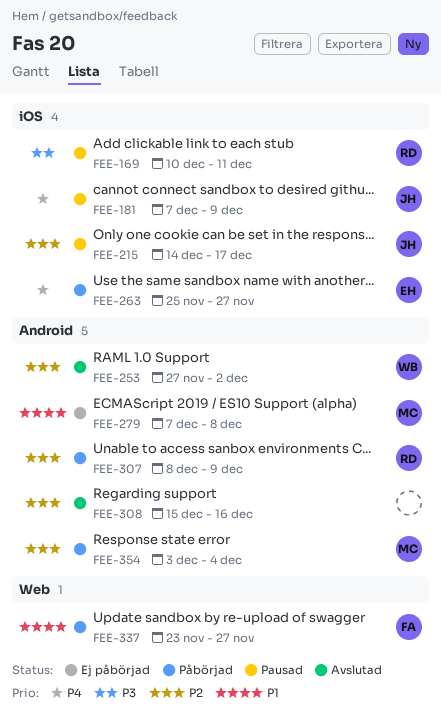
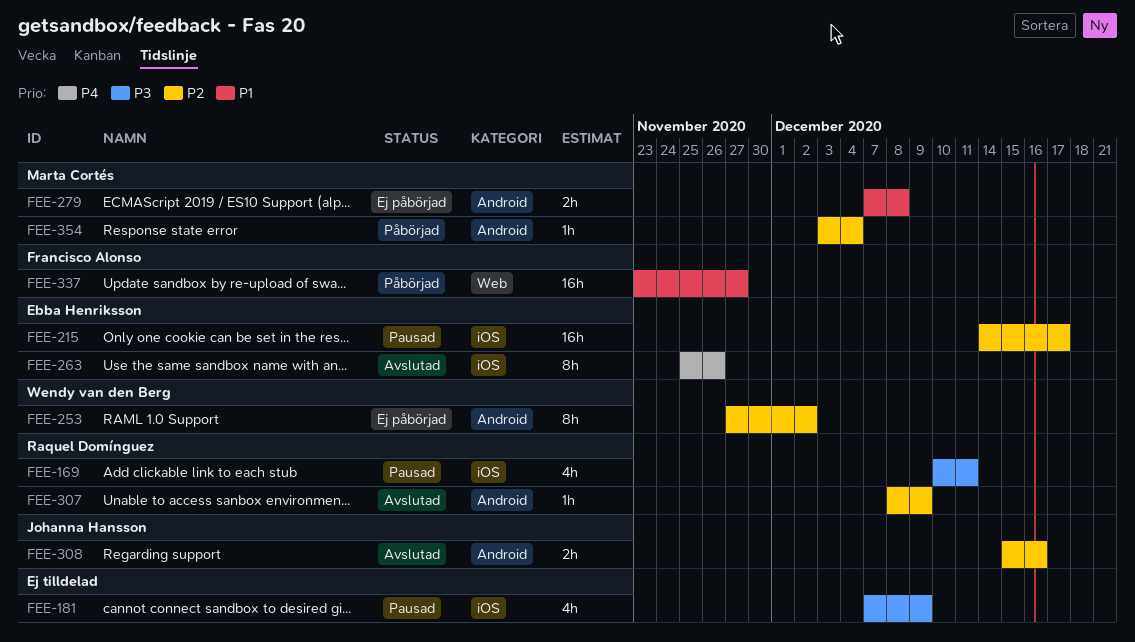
FEE-181, owner: Johanna Hansson -> none
FEE-181, priority: P4 -> P3
FEE-215, owner: Johanna Hansson -> Ebba Henriksson
FEE-253, status: Avslutad -> Ej påbörjad
FEE-263, status: Påbörjad -> Avslutad
FEE-263, due: Nov 27 -> Nov 26
FEE-307, status: Påbörjad -> Avslutad
FEE-308, owner: none -> Johanna Hansson

